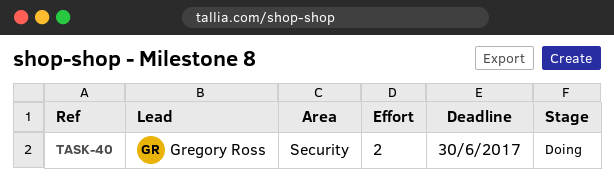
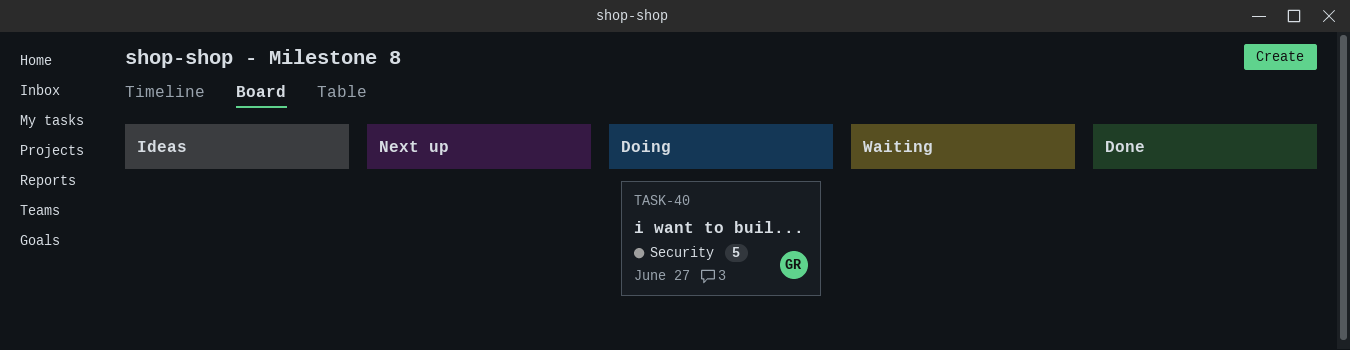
TASK-40, estimate: 2 -> 5
TASK-40, due: Jun 30 -> Jun 27

